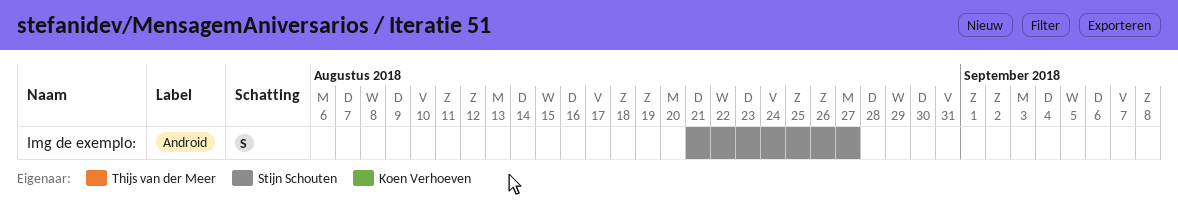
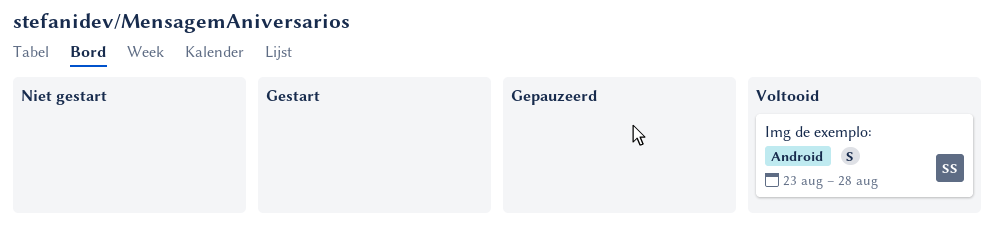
Img de exemplo:, start: Aug 21 -> Aug 23
Img de exemplo:, due: Aug 27 -> Aug 28

